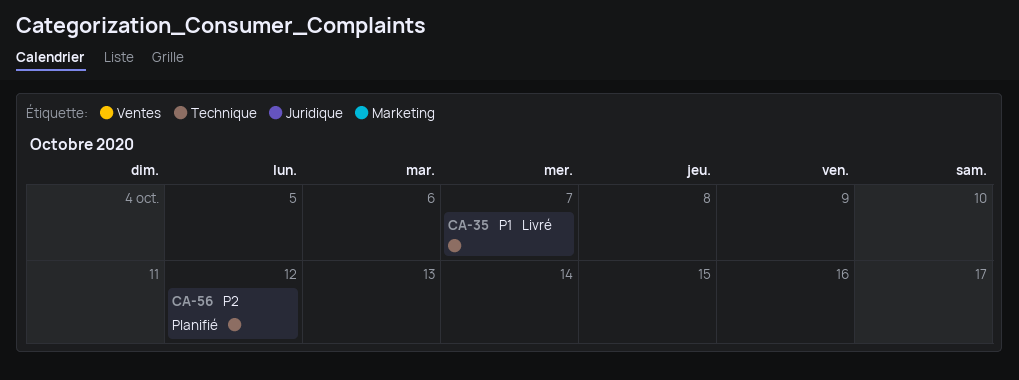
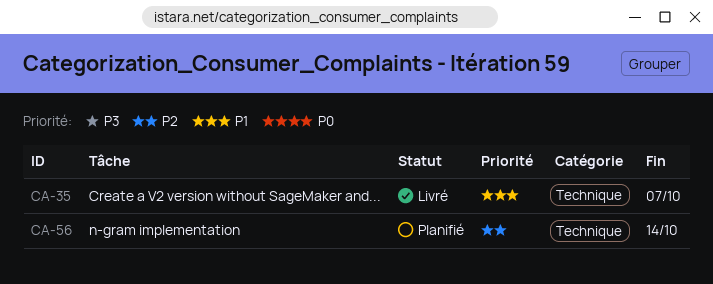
CA-56, due: Oct 12 -> Oct 14

